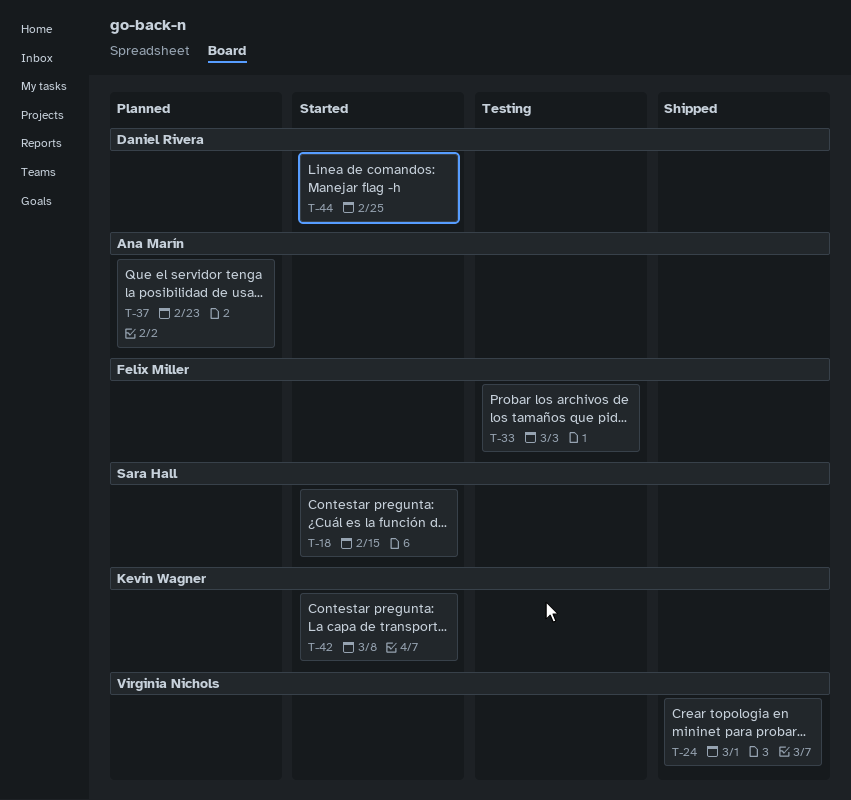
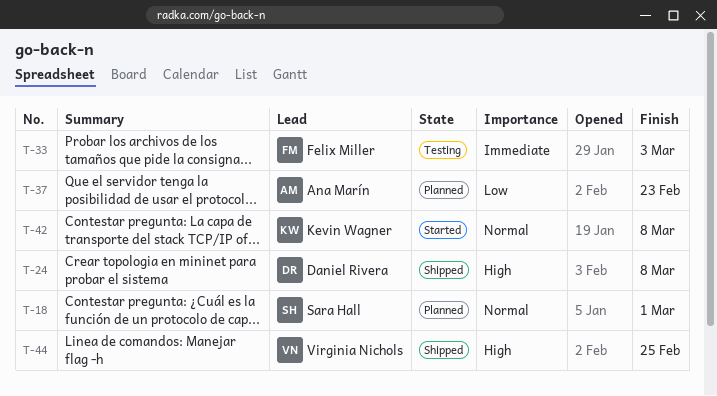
T-18, status: Started -> Planned
T-18, due: Feb 15 -> Mar 1
T-24, owner: Virginia Nichols -> Daniel Rivera
T-24, due: Mar 1 -> Mar 8
T-44, status: Started -> Shipped
T-44, owner: Daniel Rivera -> Virginia Nichols

